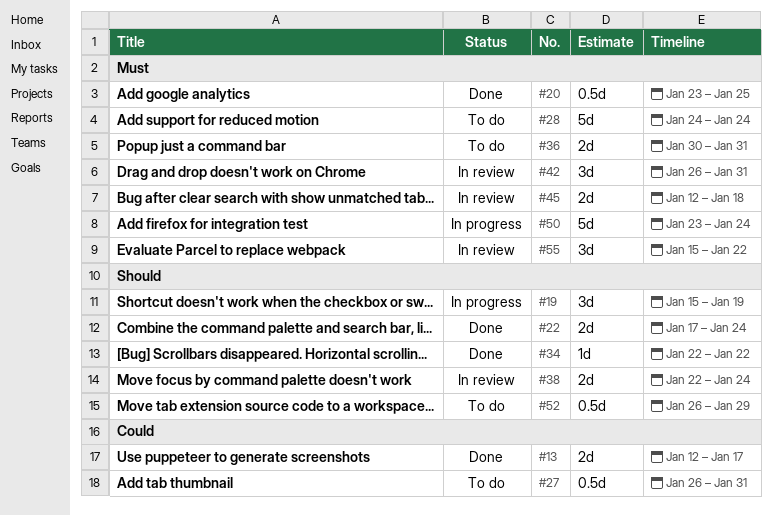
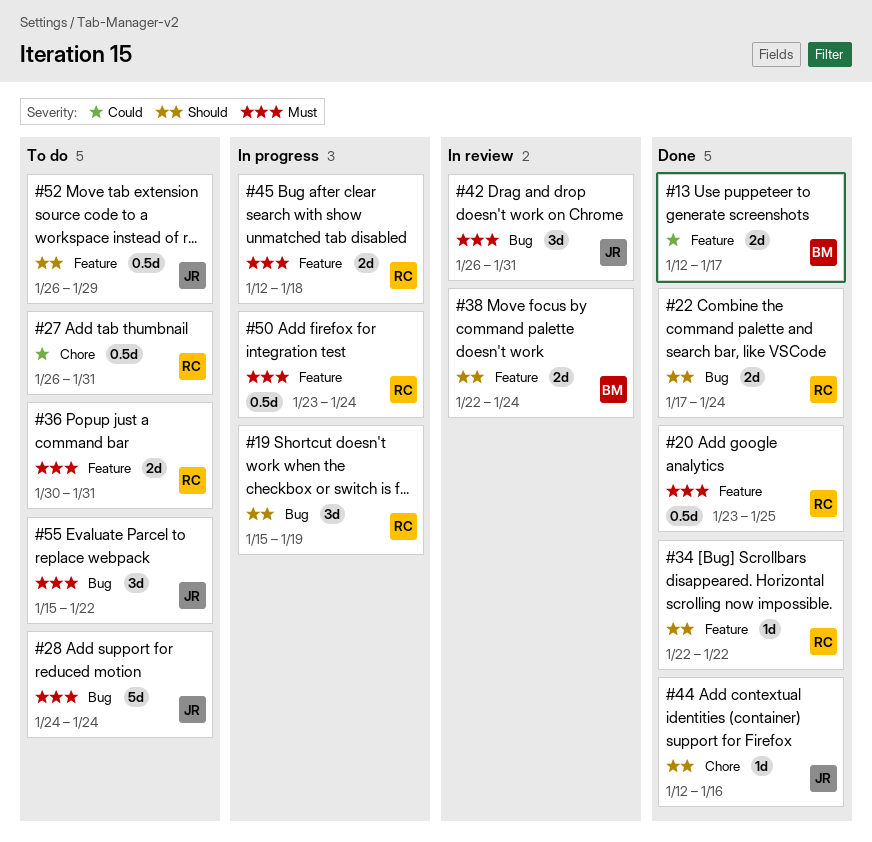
#44: none -> present
#45, status: In review -> In progress
#50, estimate: 5d -> 0.5d
#55, status: In review -> To do

